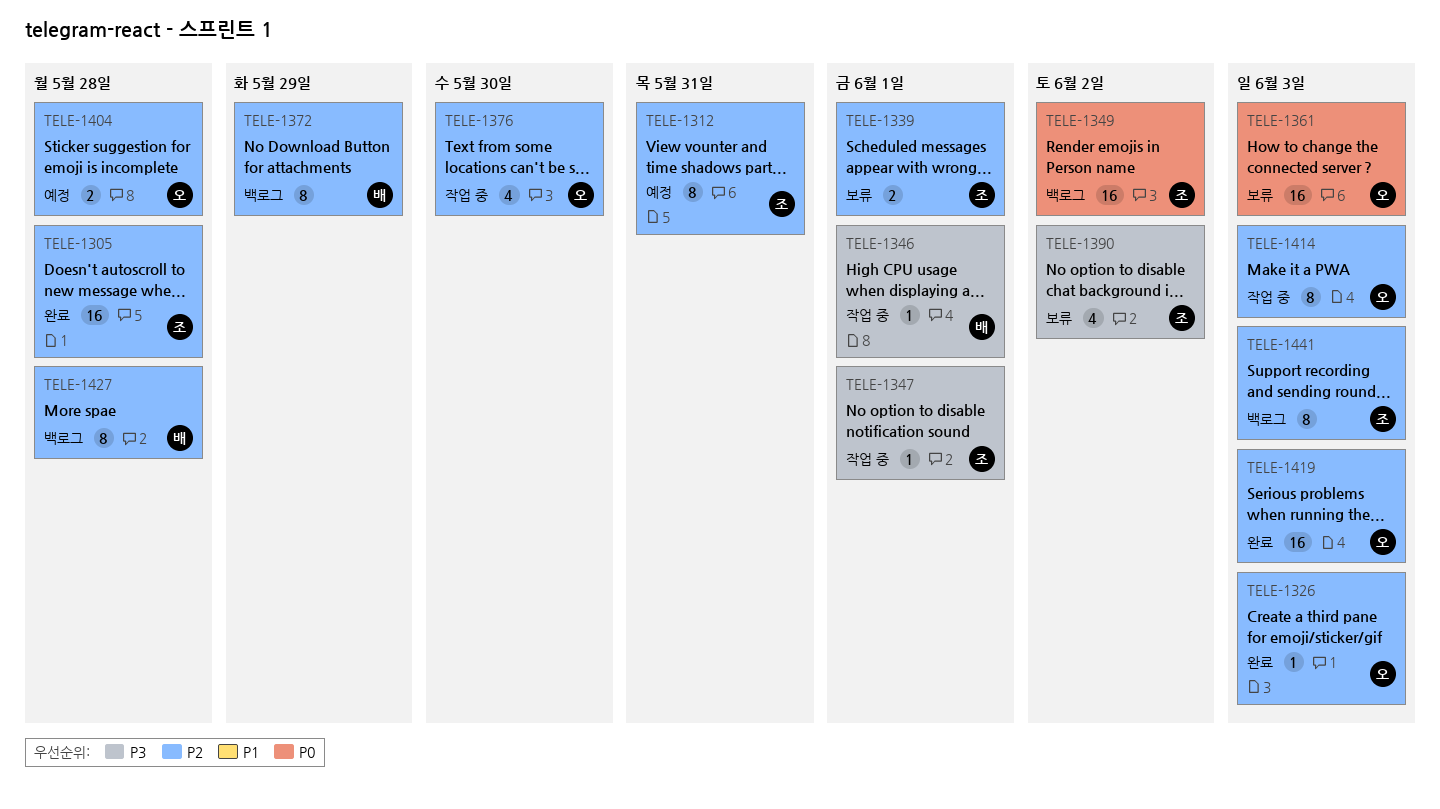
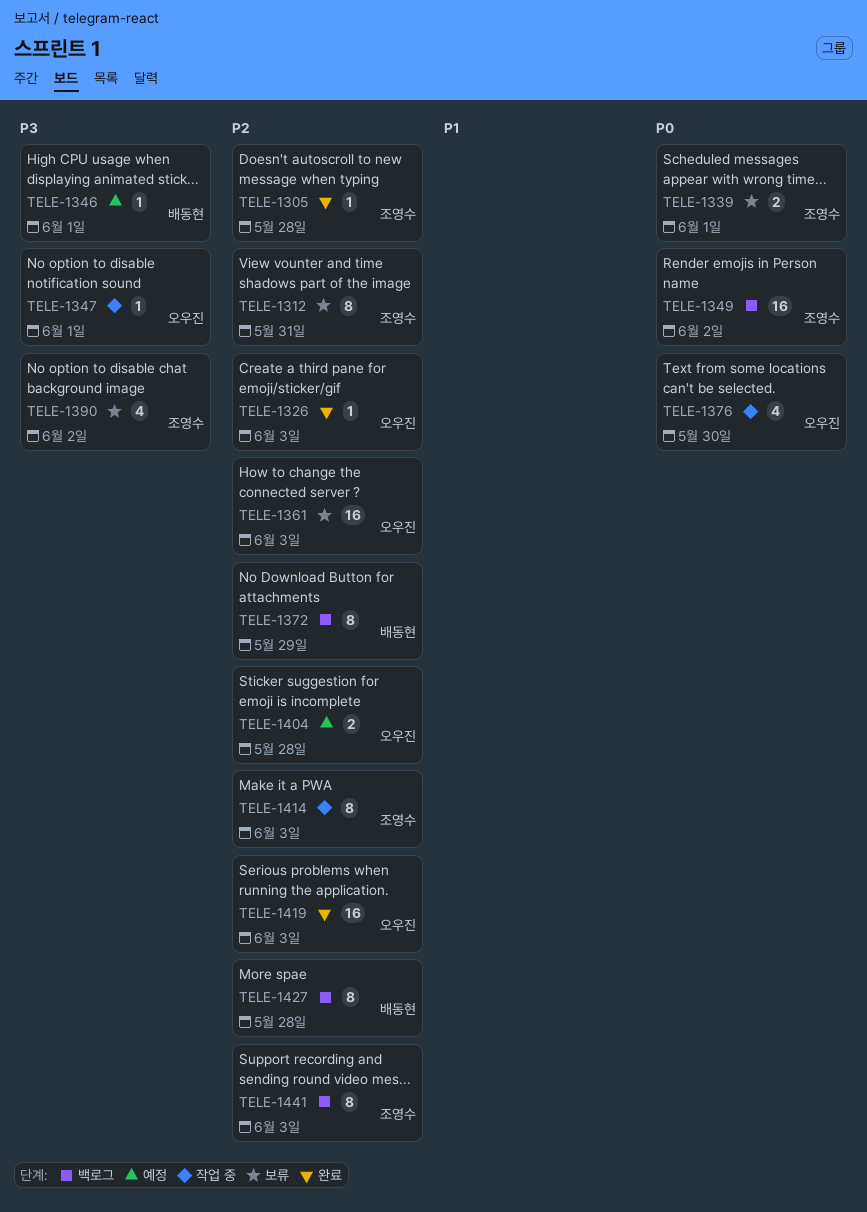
TELE-1305, estimate: 16 -> 1
TELE-1312, status: 예정 -> 보류
TELE-1339, priority: P2 -> P0
TELE-1346, status: 작업 중 -> 예정
TELE-1347, owner: 조영수 -> 오우진
TELE-1361, priority: P0 -> P2
TELE-1376, priority: P2 -> P0
TELE-1414, owner: 오우진 -> 조영수

